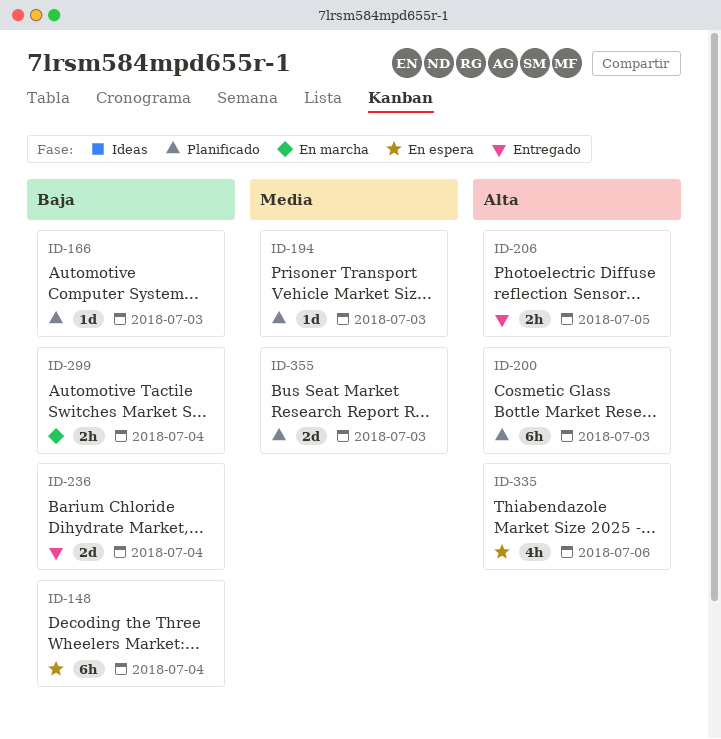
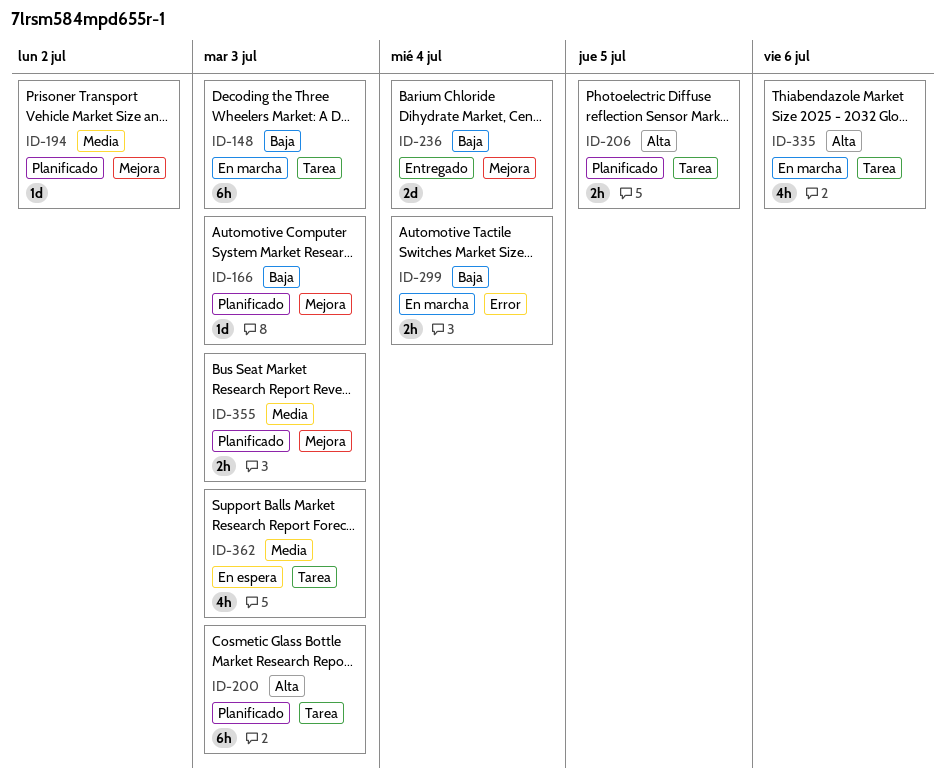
ID-148, status: En espera -> En marcha
ID-148, due: Jul 4 -> Jul 3
ID-194, due: Jul 3 -> Jul 2
ID-206, status: Entregado -> Planificado
ID-335, status: En espera -> En marcha
ID-355, estimate: 2d -> 2h
ID-362: none -> present

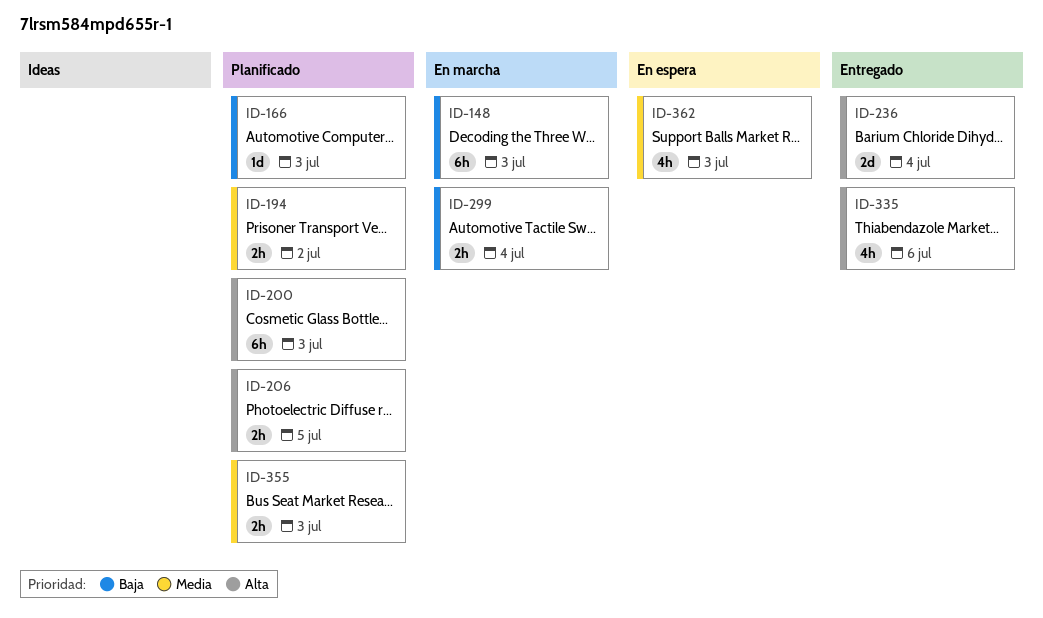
ID-194, estimate: 1d -> 2h
ID-236, priority: Baja -> Alta
ID-335, status: En marcha -> Entregado

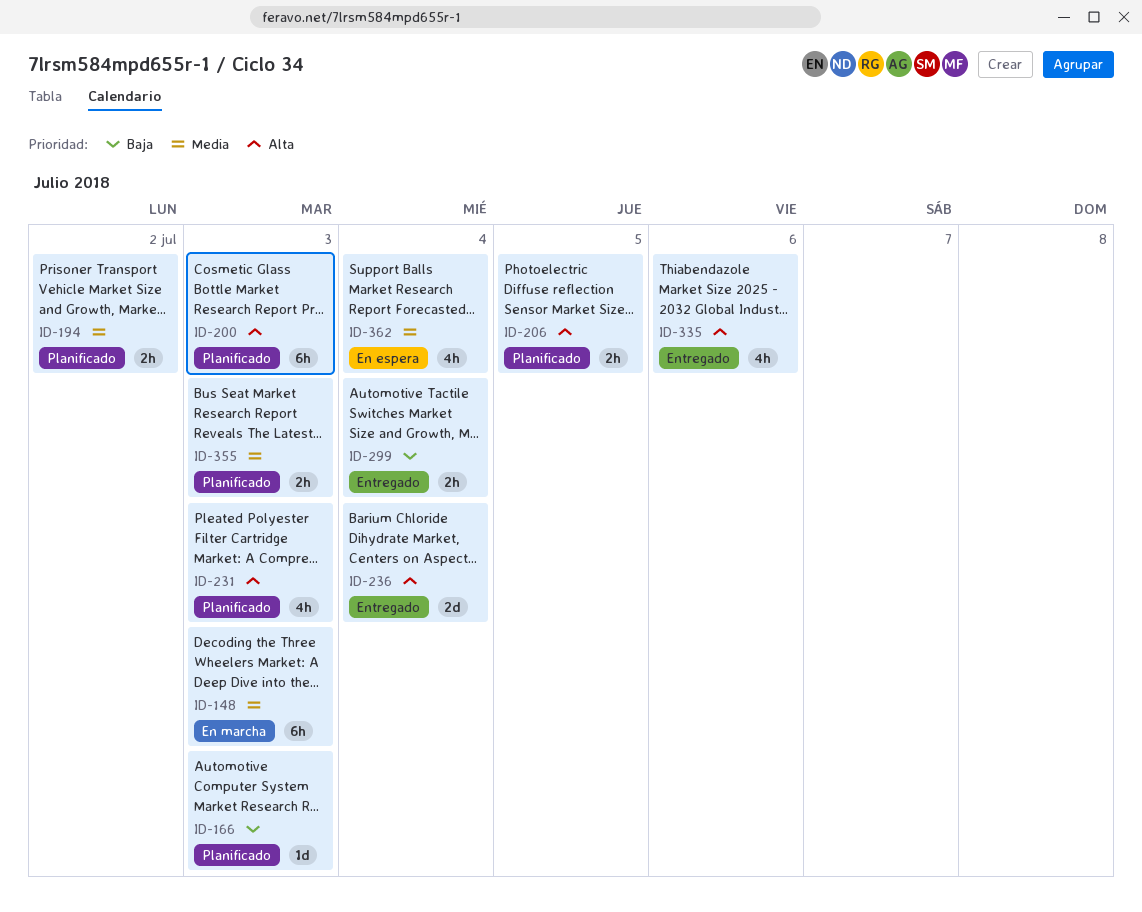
ID-148, priority: Baja -> Media
ID-231: none -> present
ID-299, status: En marcha -> Entregado
ID-362, due: Jul 3 -> Jul 4

